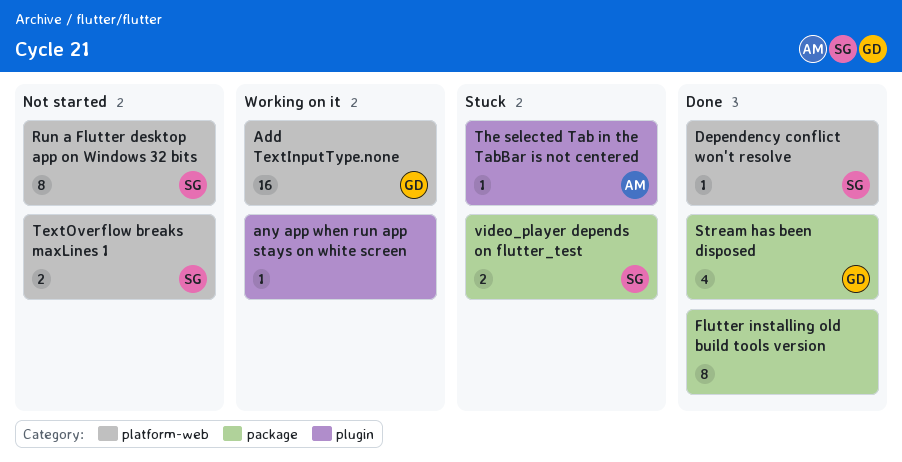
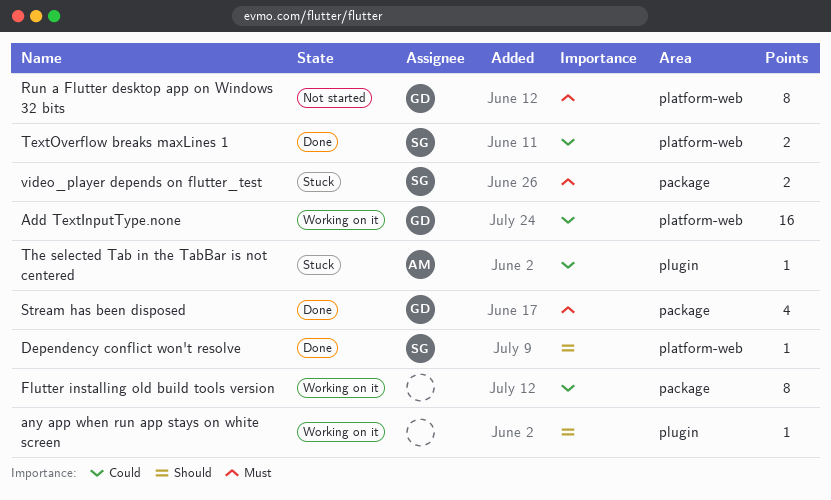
Flutter installing old build tools version, status: Done -> Working on it
Run a Flutter desktop app on Windows 32 bits, owner: SG -> GD
TextOverflow breaks maxLines 1, status: Not started -> Done

